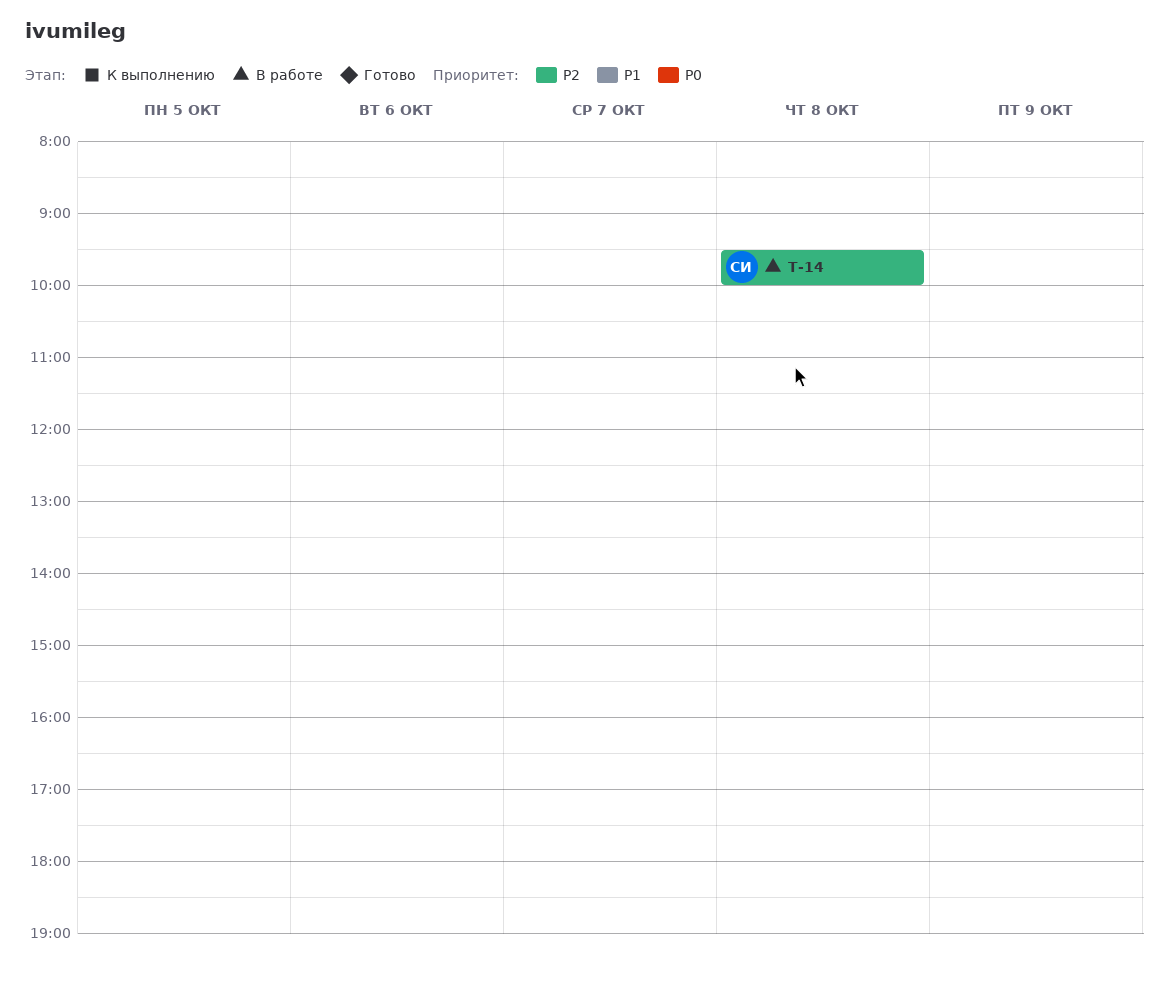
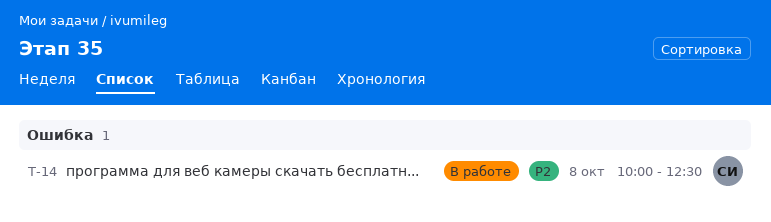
T-14, begins: 09:30 -> 10:00
T-14, ends: 10:00 -> 12:30

